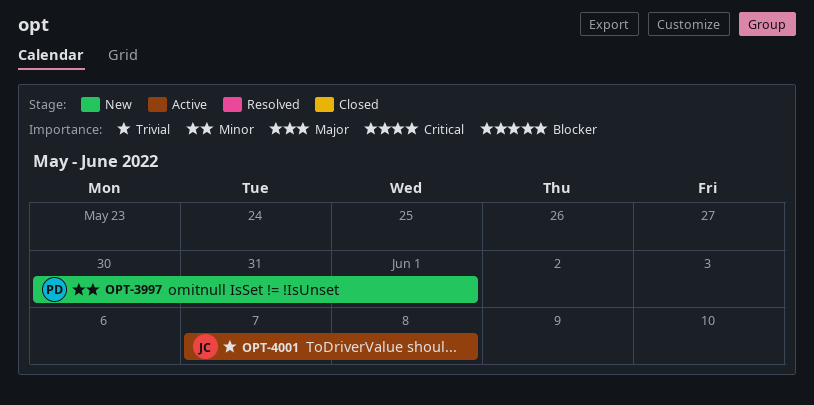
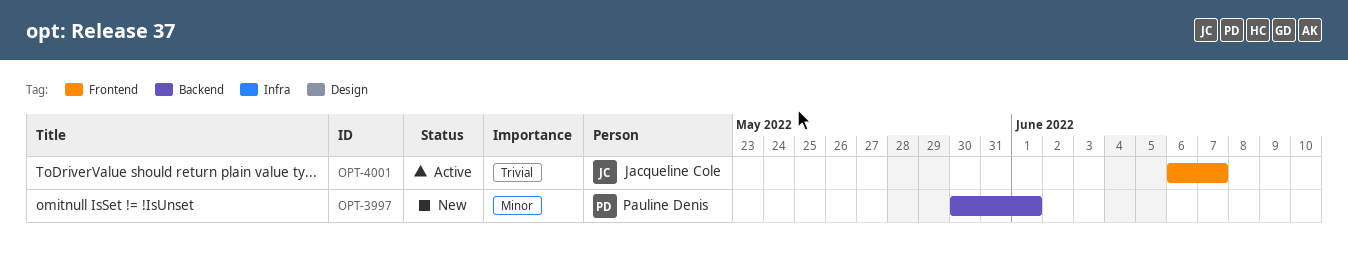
OPT-4001, start: Jun 7 -> Jun 6
OPT-4001, due: Jun 8 -> Jun 7

